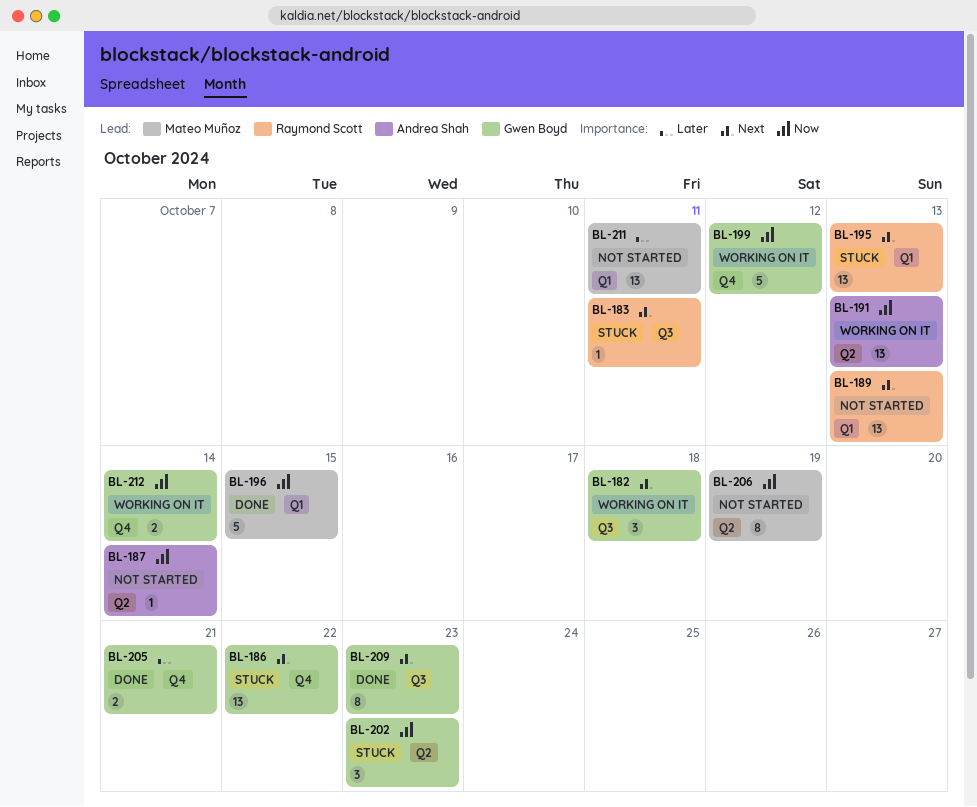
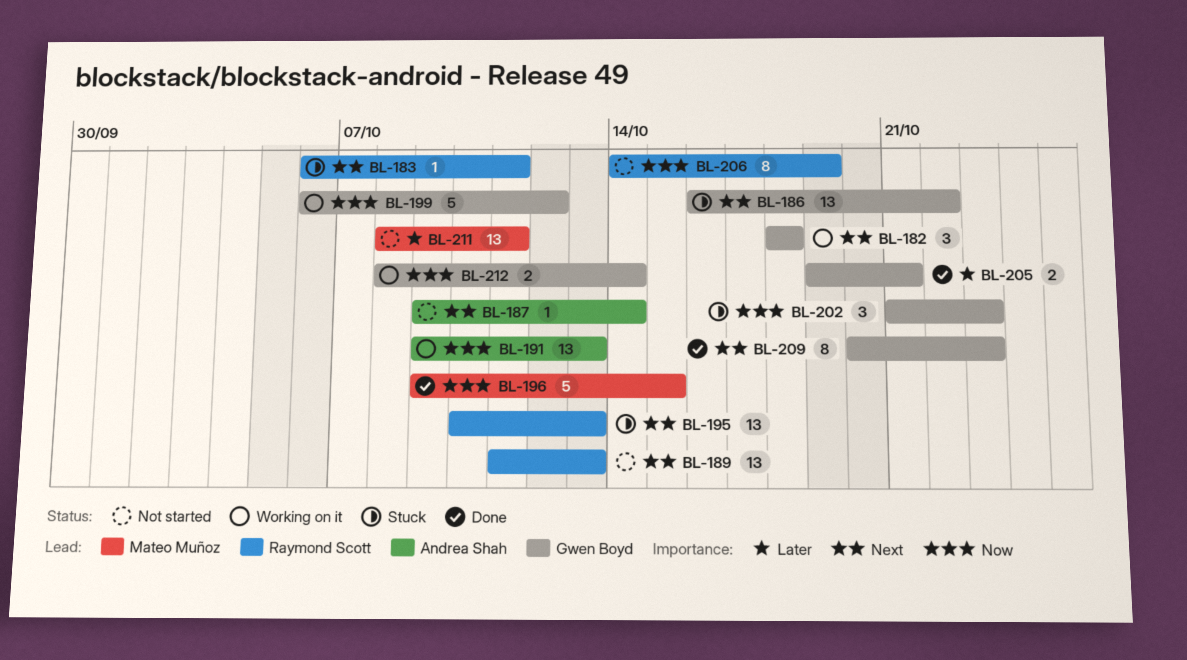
BL-187, priority: Now -> Next
BL-206, owner: Mateo Muñoz -> Raymond Scott

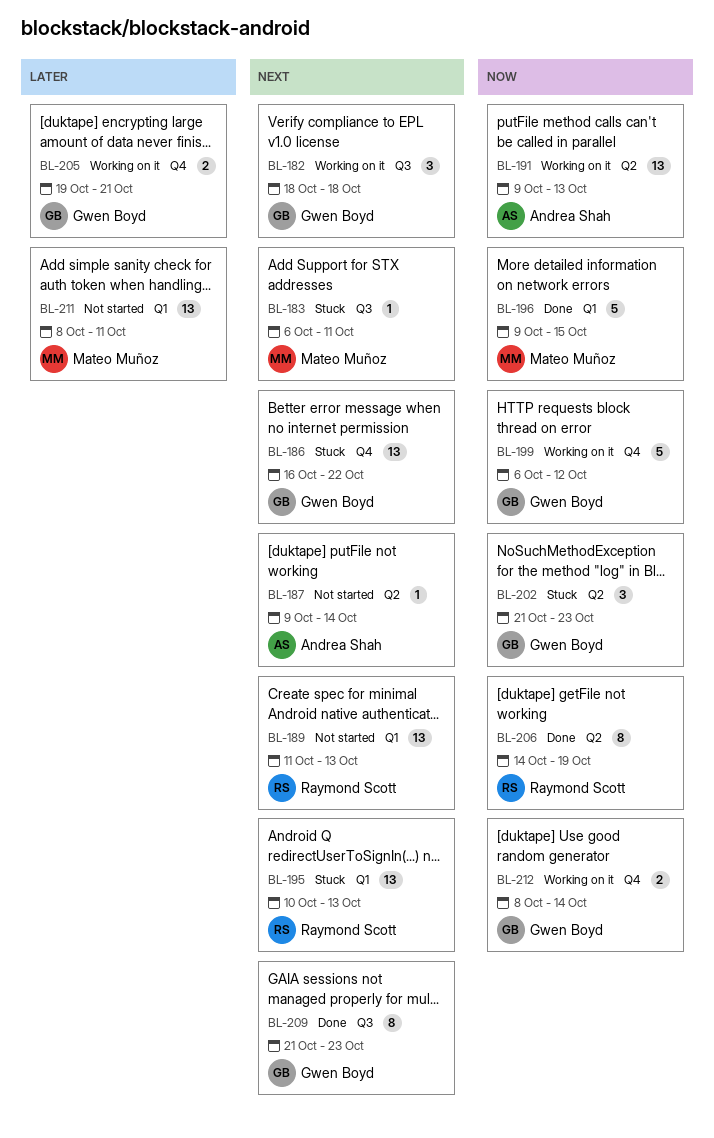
BL-183, owner: Raymond Scott -> Mateo Muñoz
BL-205, status: Done -> Working on it
BL-206, status: Not started -> Done
BL-209, start: Oct 20 -> Oct 21

